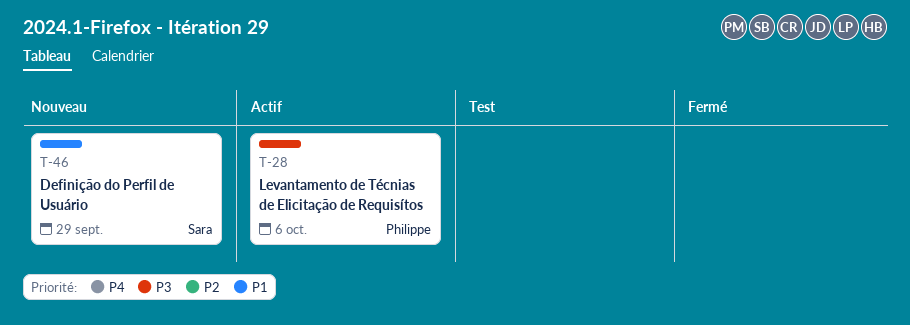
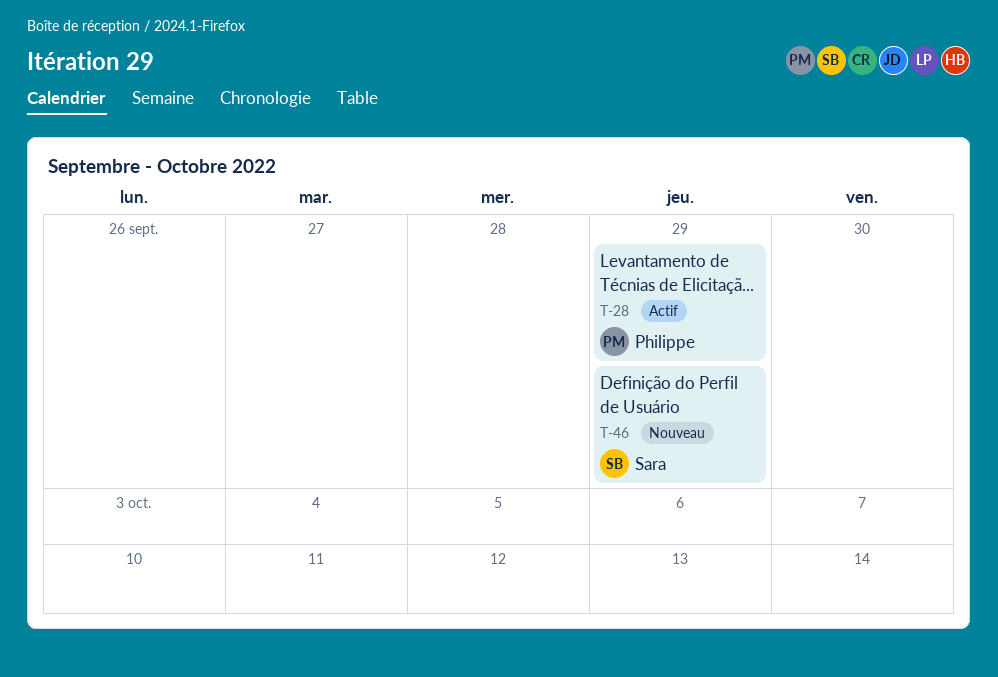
T-28, due: Oct 6 -> Sep 29

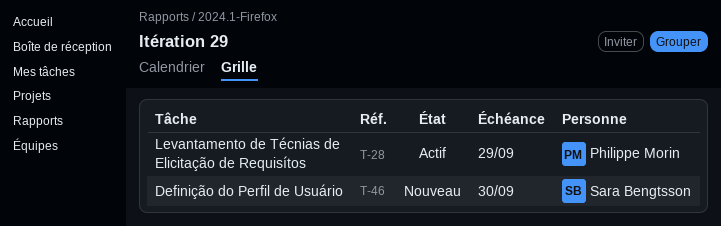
T-46, due: Sep 29 -> Sep 30

